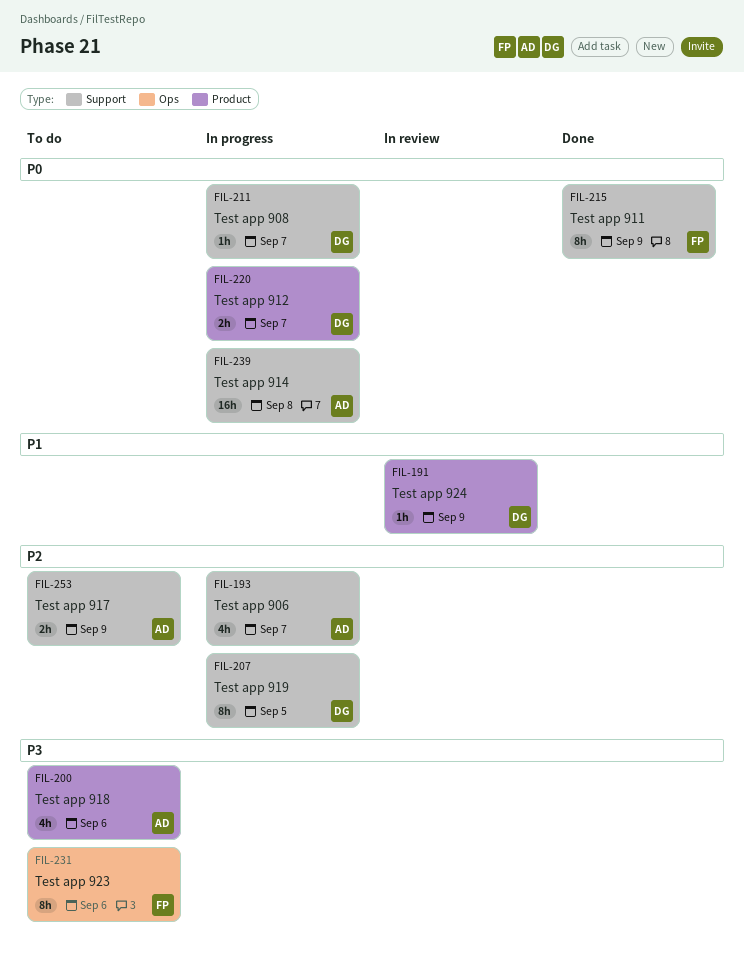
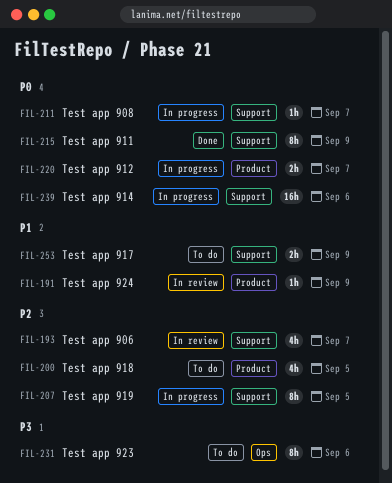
FIL-193, status: In progress -> In review
FIL-200, priority: P3 -> P2
FIL-200, due: Sep 6 -> Sep 5
FIL-239, due: Sep 8 -> Sep 6
FIL-253, priority: P2 -> P1

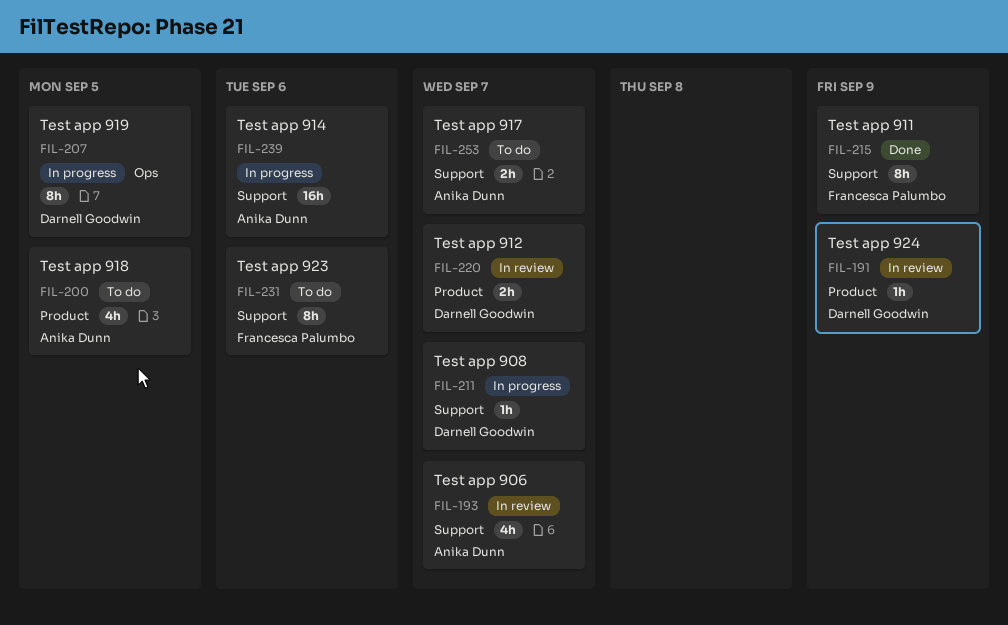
FIL-207, label: Support -> Ops
FIL-220, status: In progress -> In review
FIL-231, label: Ops -> Support
FIL-253, due: Sep 9 -> Sep 7

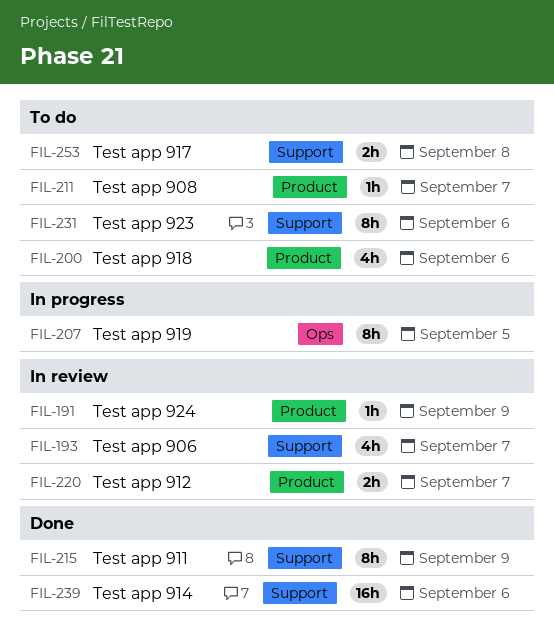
FIL-200, due: Sep 5 -> Sep 6
FIL-211, status: In progress -> To do
FIL-211, label: Support -> Product
FIL-239, status: In progress -> Done
FIL-253, due: Sep 7 -> Sep 8

